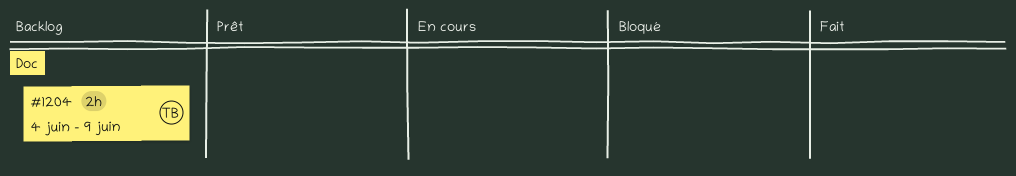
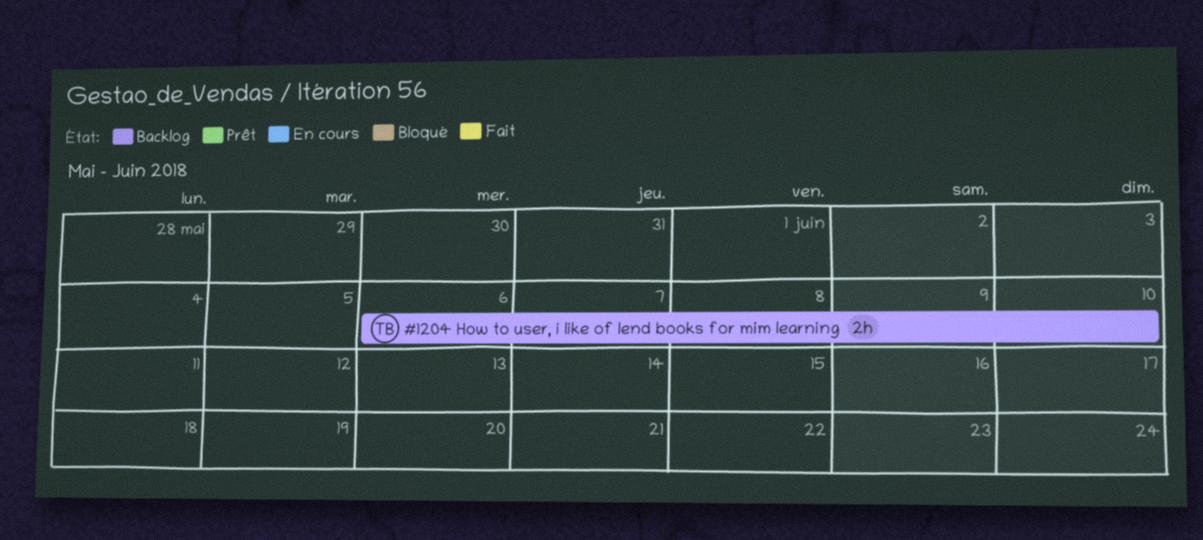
#1204, start: Jun 4 -> Jun 6
#1204, due: Jun 9 -> Jun 10

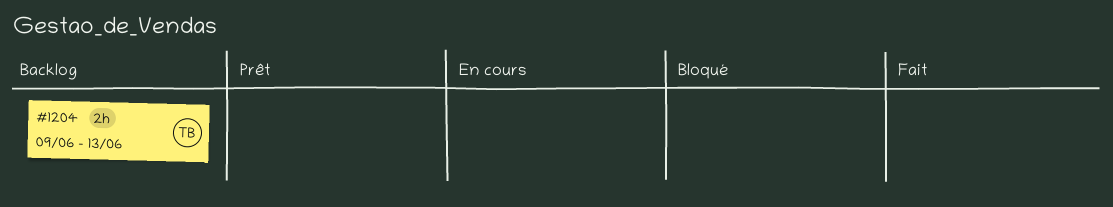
#1204, start: Jun 6 -> Jun 9
#1204, due: Jun 10 -> Jun 13

